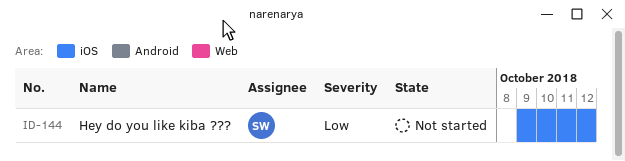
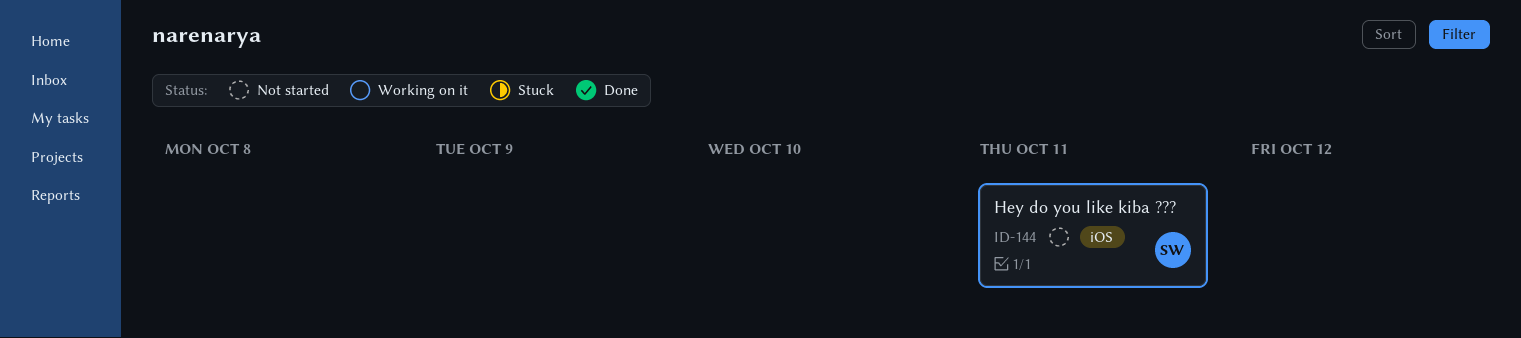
ID-144, due: Oct 12 -> Oct 11

